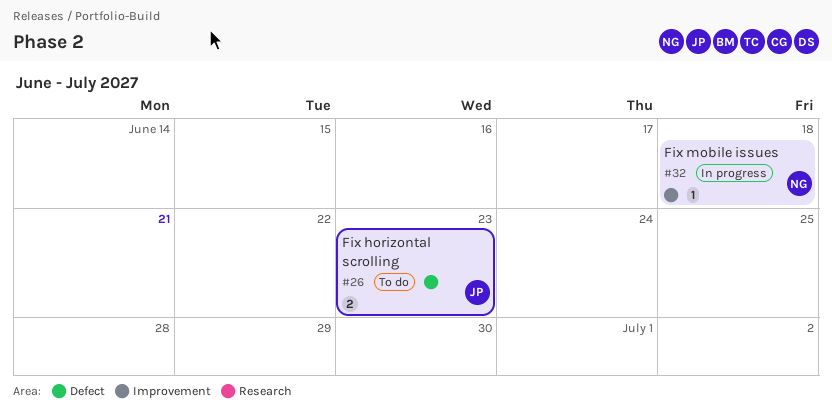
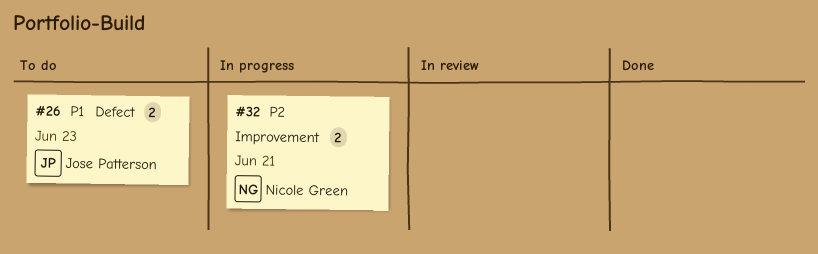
#32, estimate: 1 -> 2
#32, due: Jun 18 -> Jun 21

